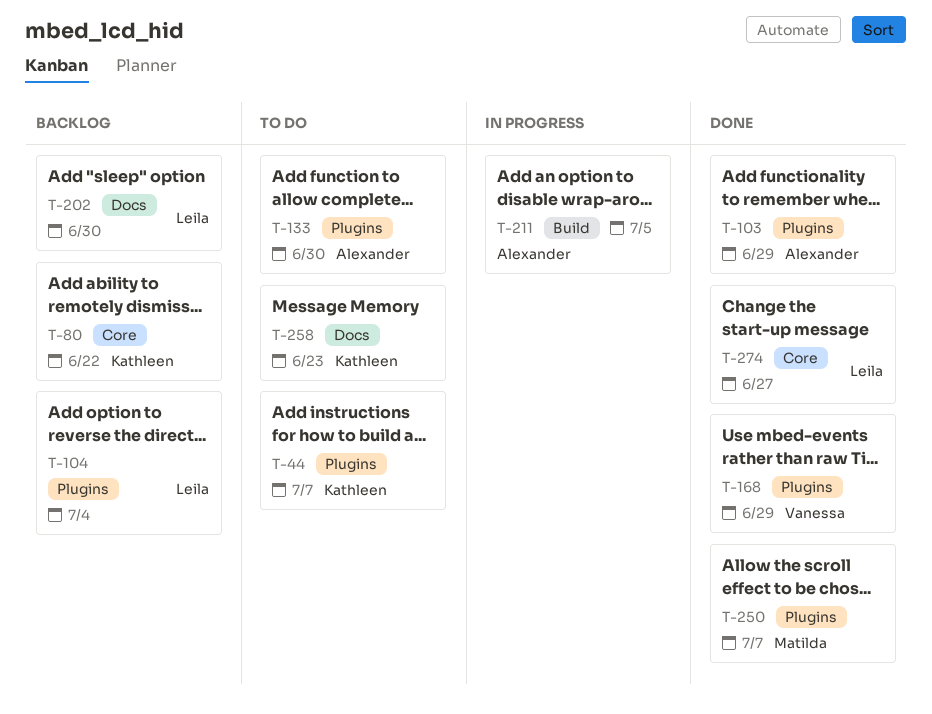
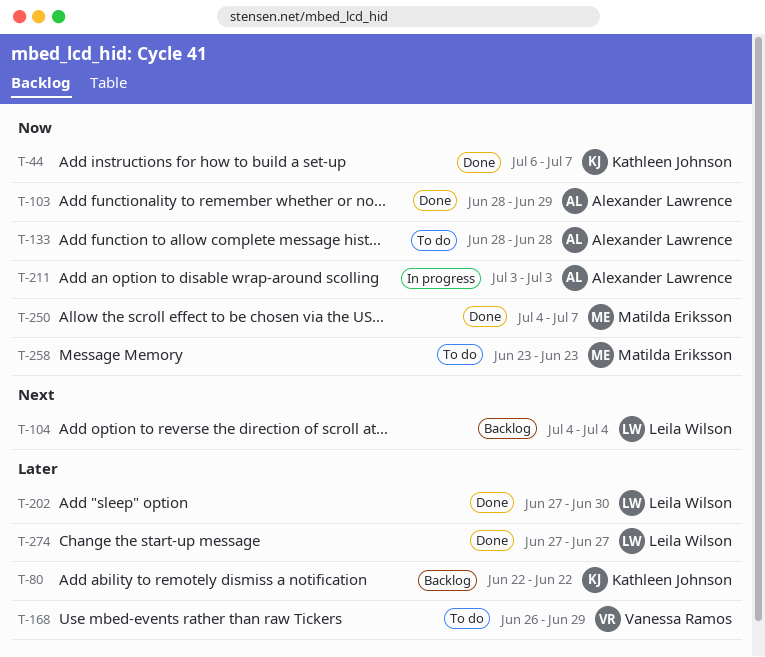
T-44, status: To do -> Done
T-133, due: Jun 30 -> Jun 28
T-168, status: Done -> To do
T-202, status: Backlog -> Done
T-211, due: Jul 5 -> Jul 3
T-258, owner: Kathleen Johnson -> Matilda Eriksson

